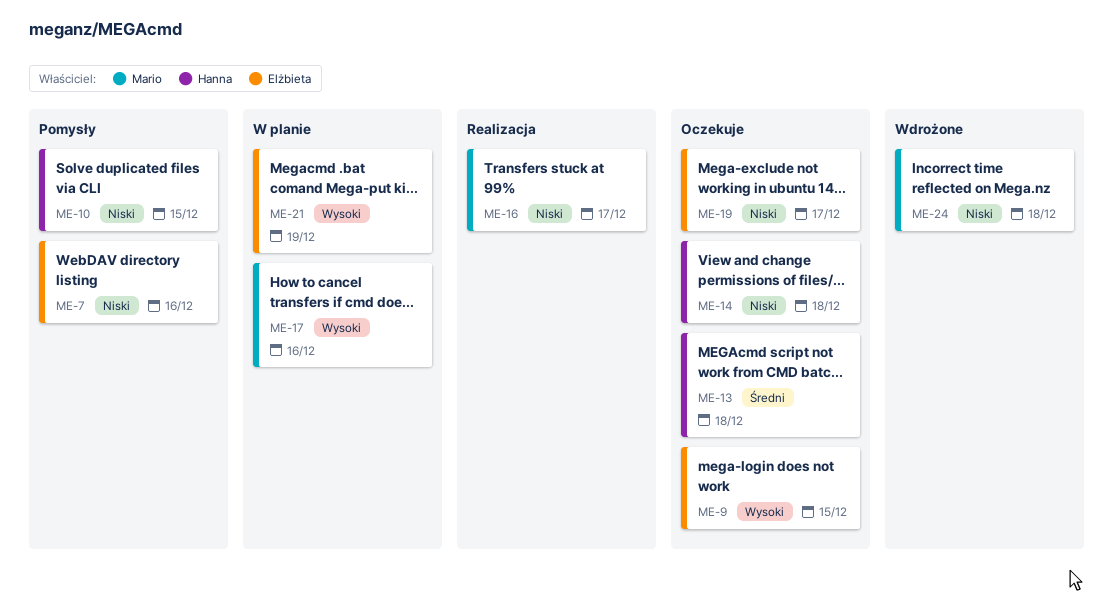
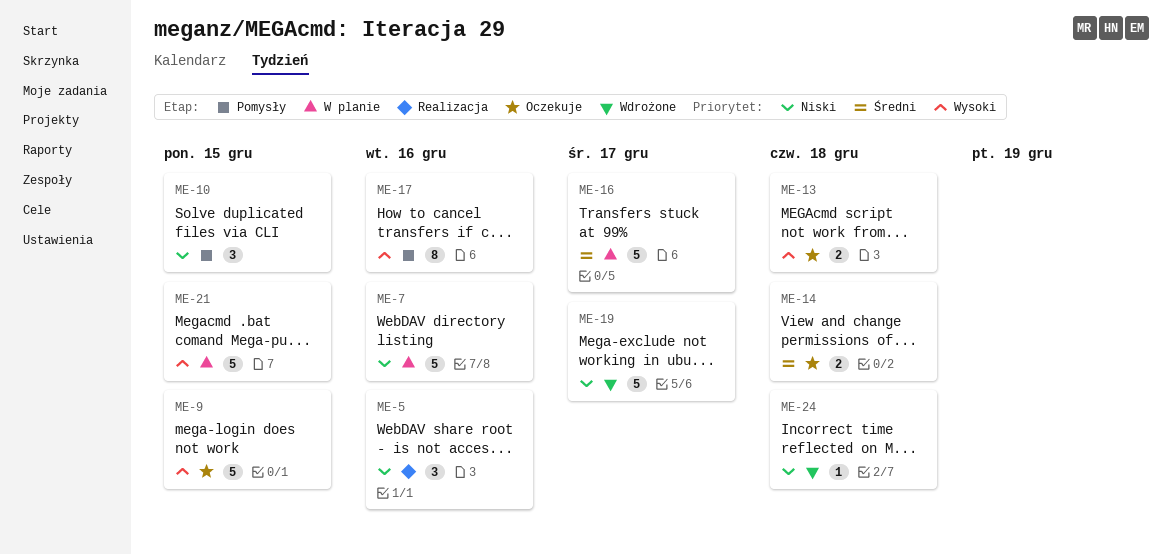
ME-5: none -> present
ME-7, status: Pomysły -> W planie
ME-13, priority: Średni -> Wysoki
ME-14, priority: Niski -> Średni
ME-16, status: Realizacja -> W planie
ME-16, priority: Niski -> Średni
ME-17, status: W planie -> Pomysły
ME-19, status: Oczekuje -> Wdrożone
ME-21, due: Dec 19 -> Dec 15

